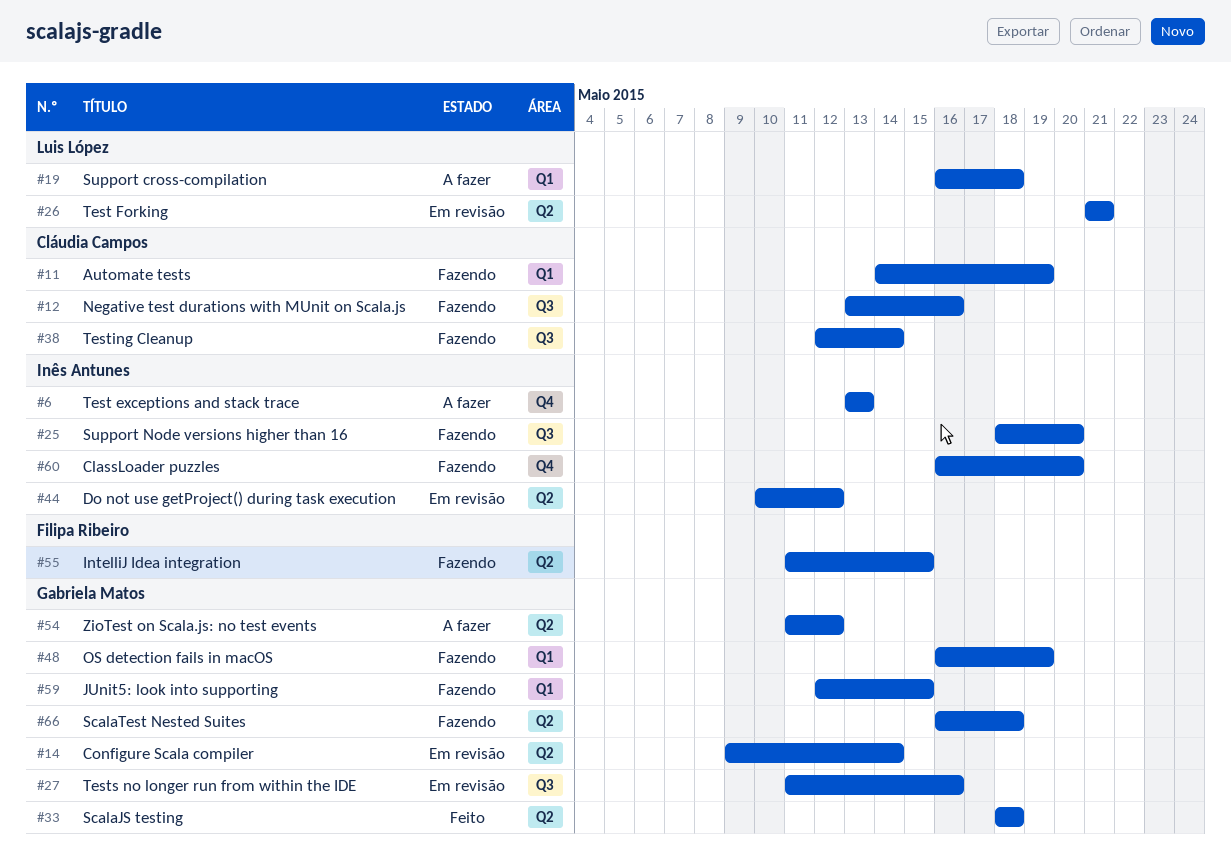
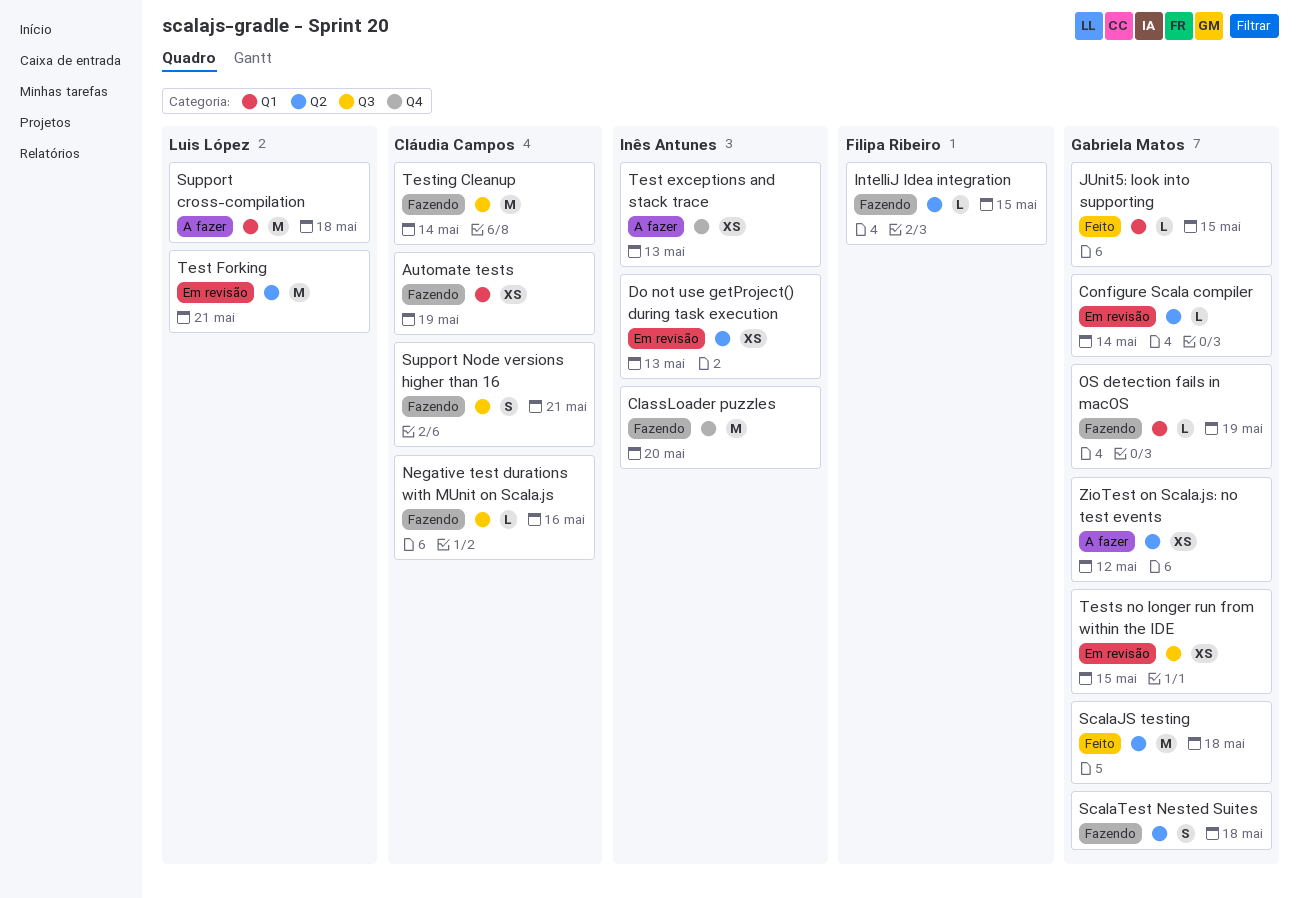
Do not use getProject() during task execution, due: May 12 -> May 13
JUnit5: look into supporting, status: Fazendo -> Feito
Support Node versions higher than 16, owner: Inês Antunes -> Cláudia Campos
Support Node versions higher than 16, due: May 20 -> May 21
Tests no longer run from within the IDE, due: May 16 -> May 15

